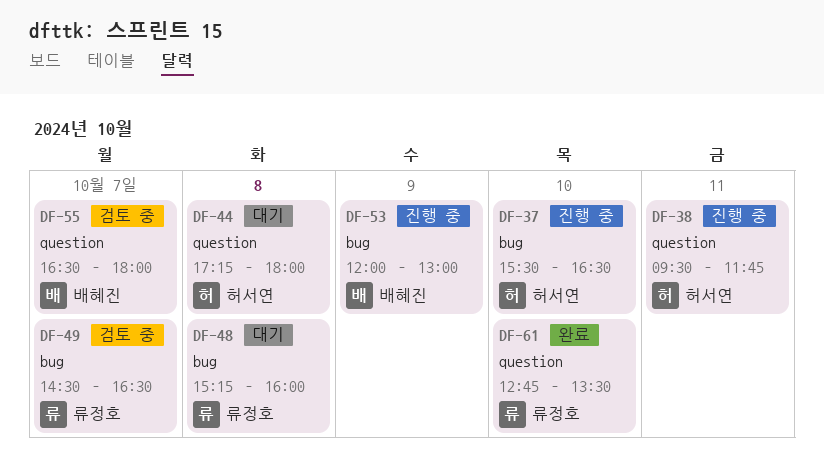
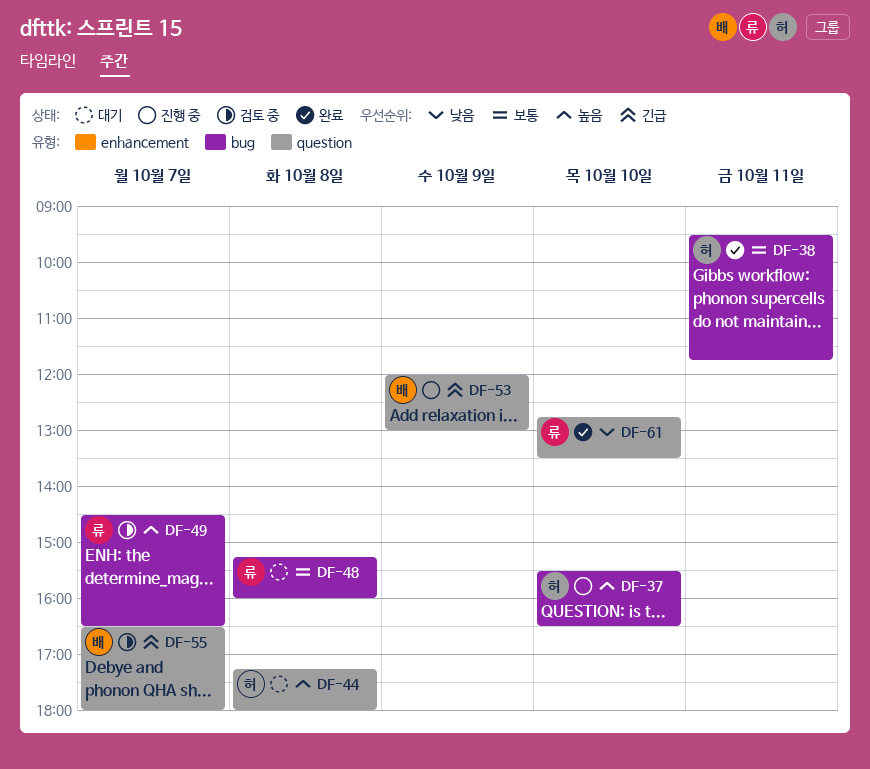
DF-38, status: 진행 중 -> 완료
DF-38, label: question -> bug
DF-53, label: bug -> question

